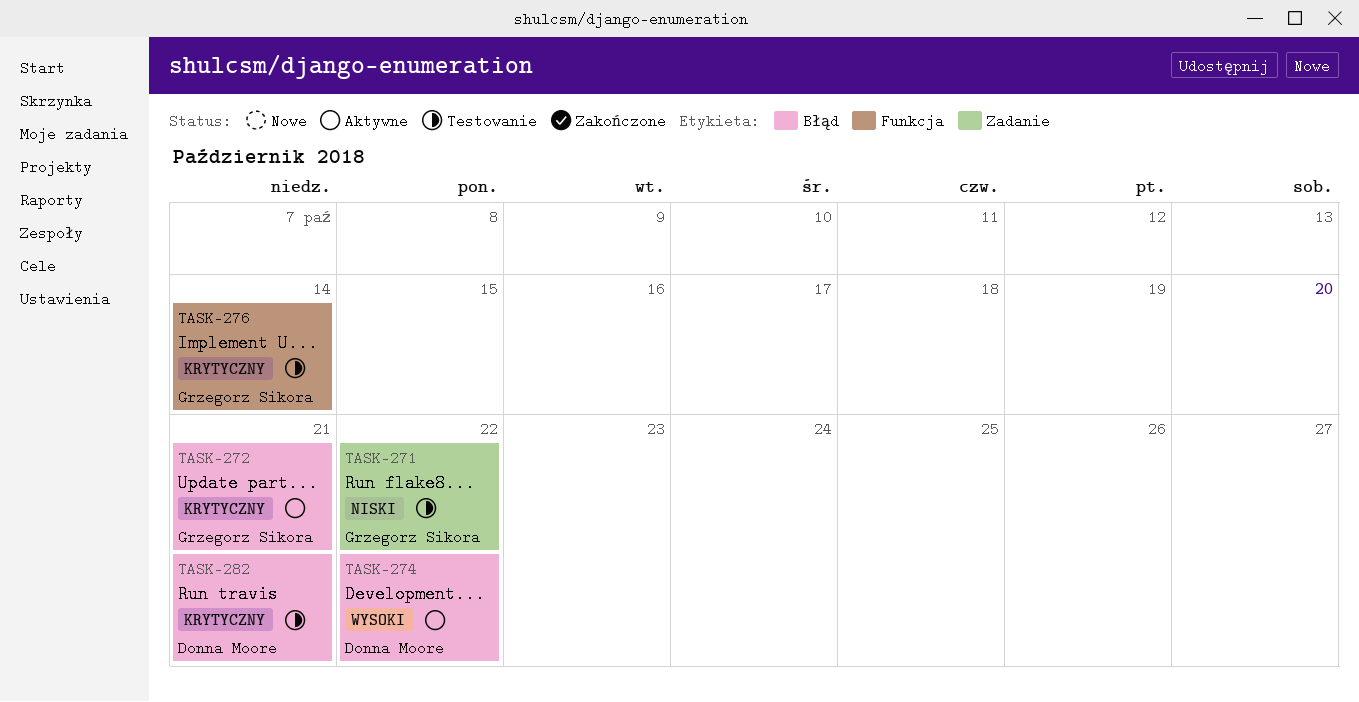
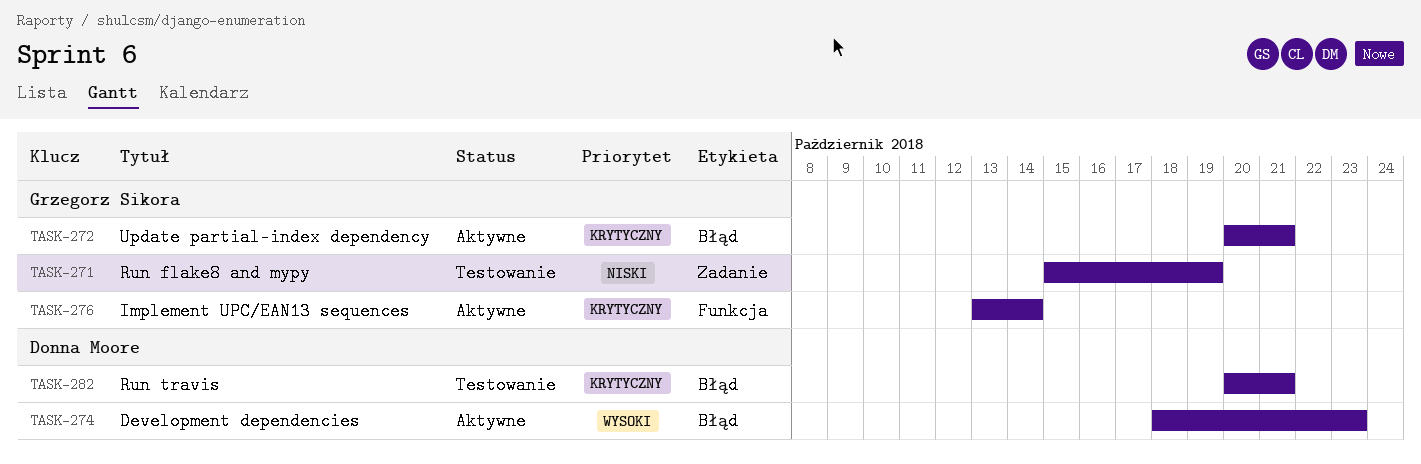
TASK-271, due: Oct 22 -> Oct 19
TASK-274, due: Oct 22 -> Oct 23
TASK-276, status: Testowanie -> Aktywne

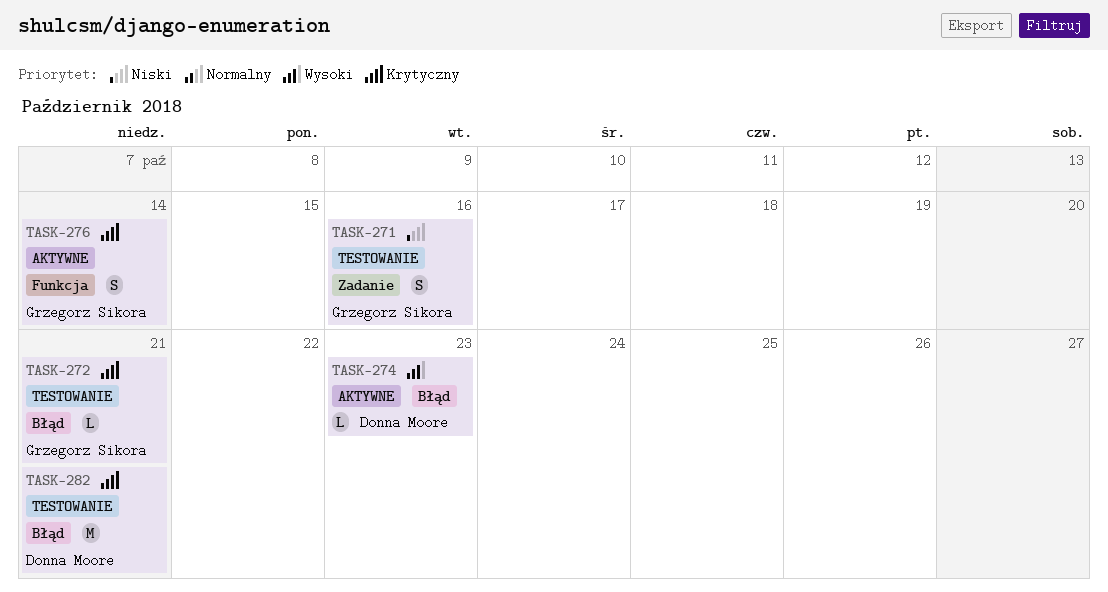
TASK-271, due: Oct 19 -> Oct 16
TASK-272, status: Aktywne -> Testowanie

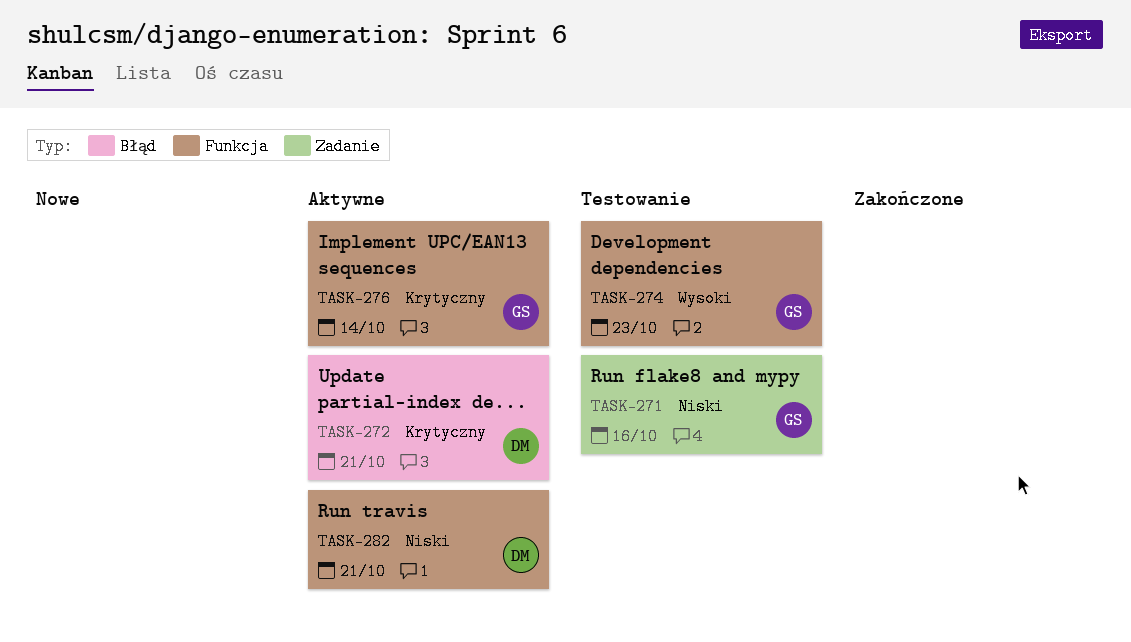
TASK-272, status: Testowanie -> Aktywne
TASK-272, owner: Grzegorz Sikora -> Donna Moore
TASK-274, status: Aktywne -> Testowanie
TASK-274, owner: Donna Moore -> Grzegorz Sikora
TASK-274, label: Błąd -> Funkcja
TASK-282, status: Testowanie -> Aktywne
TASK-282, priority: Krytyczny -> Niski
TASK-282, label: Błąd -> Funkcja

